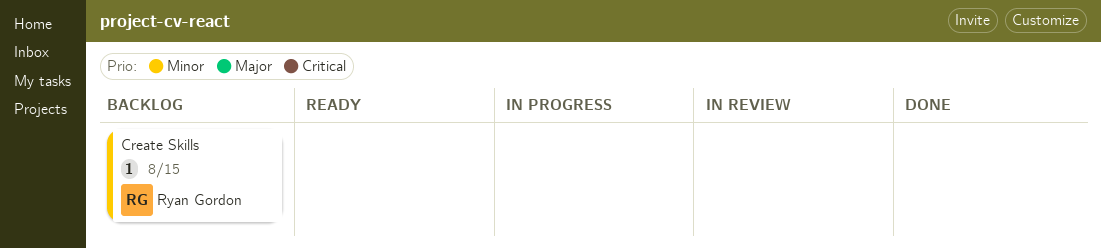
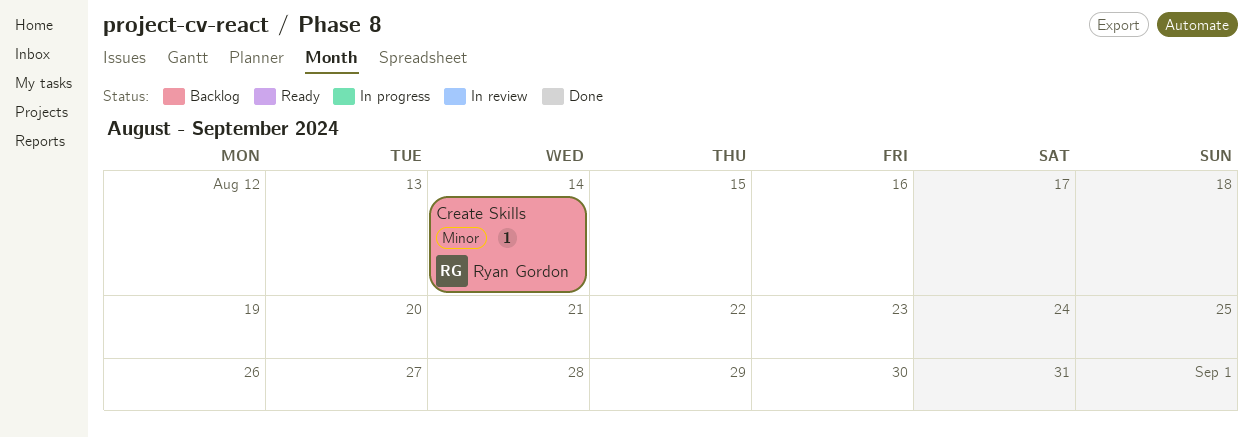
Create Skills, due: Aug 15 -> Aug 14

